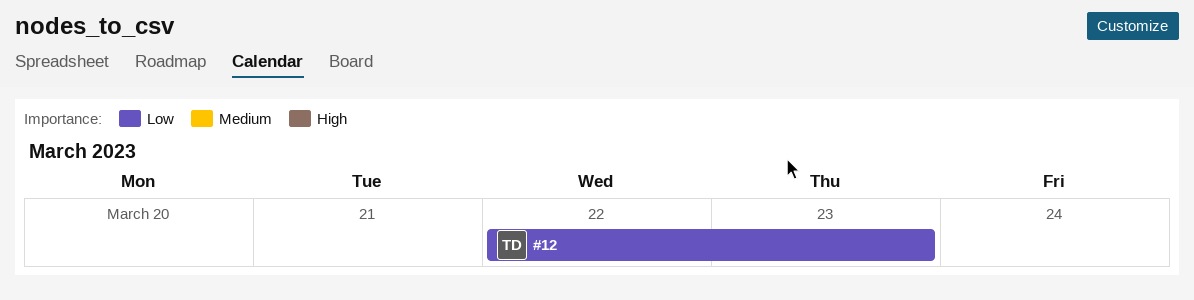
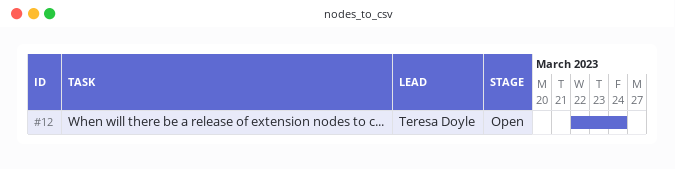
#12, due: Mar 23 -> Mar 24

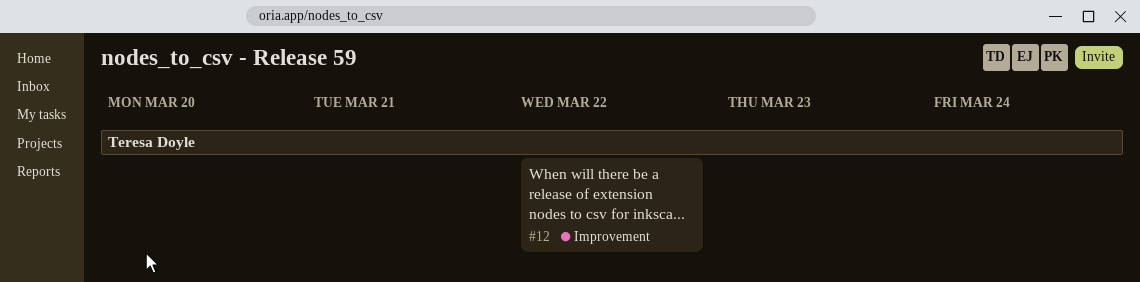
#12, due: Mar 24 -> Mar 22

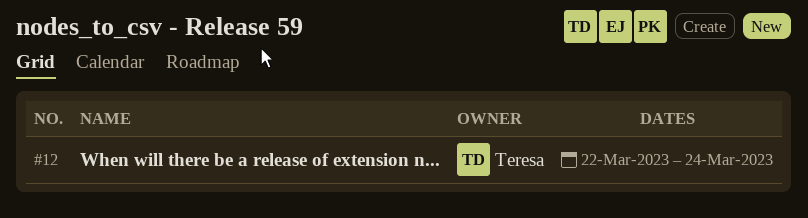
#12, due: Mar 22 -> Mar 24

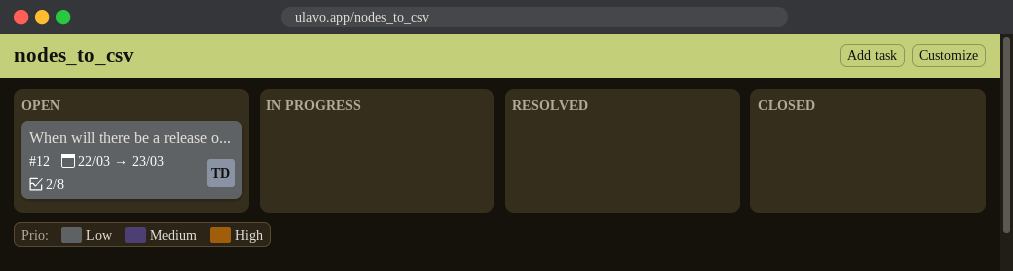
#12, due: Mar 24 -> Mar 23

